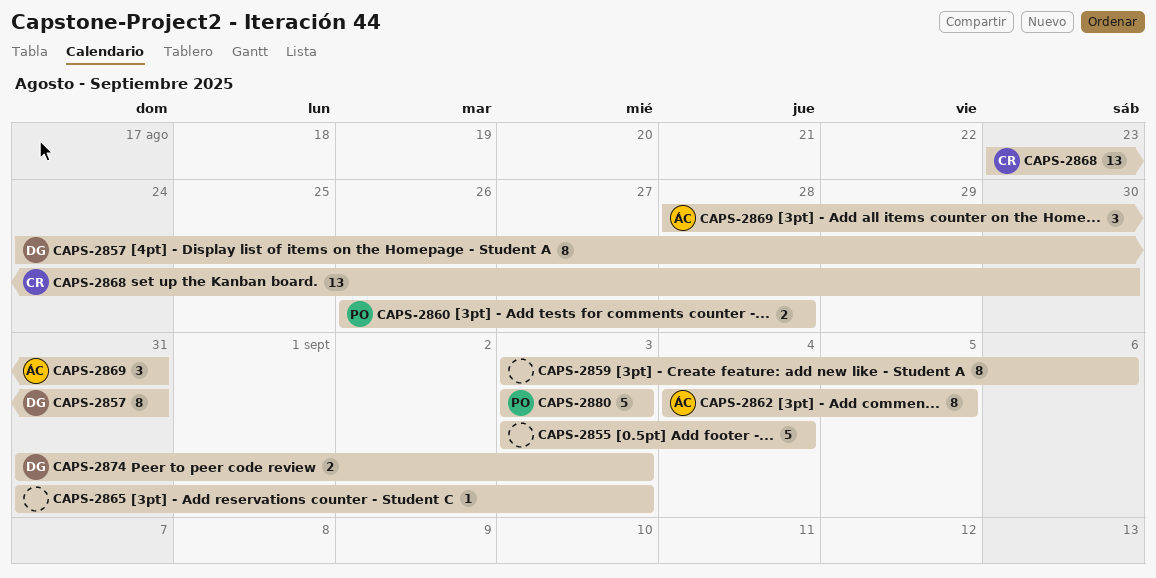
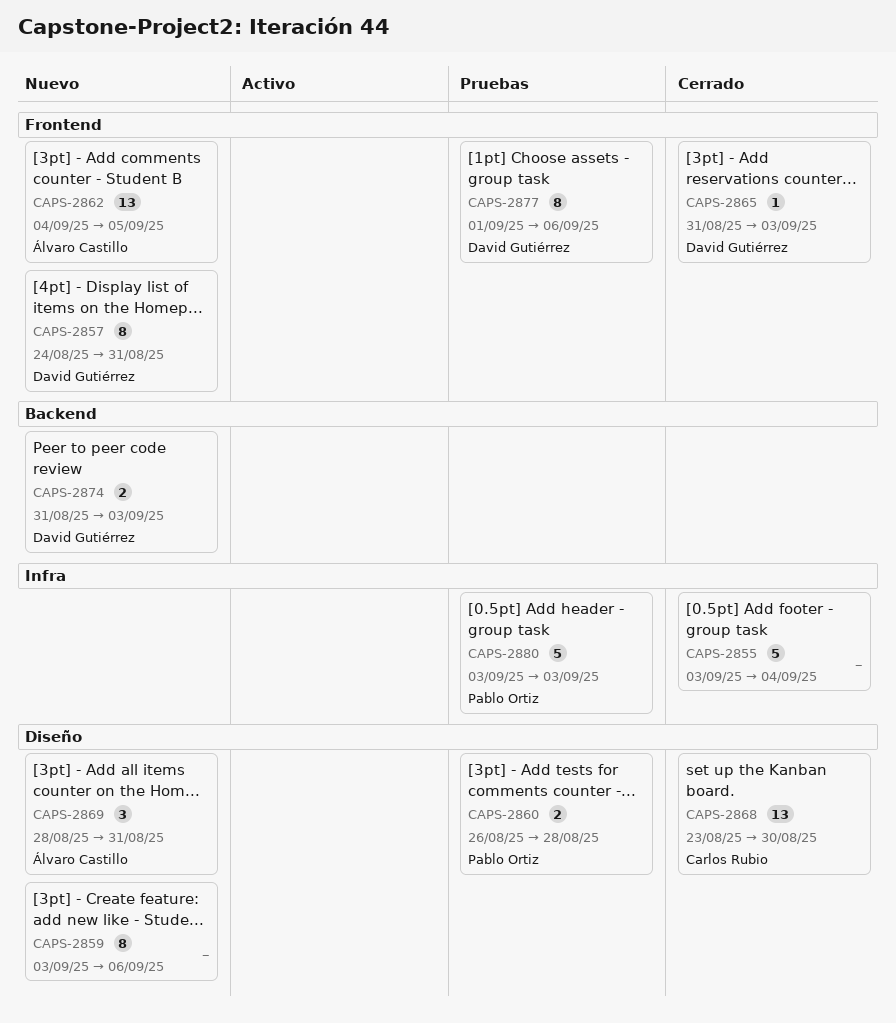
CAPS-2862, estimate: 8 -> 13
CAPS-2865, owner: none -> David Gutiérrez
CAPS-2877: none -> present

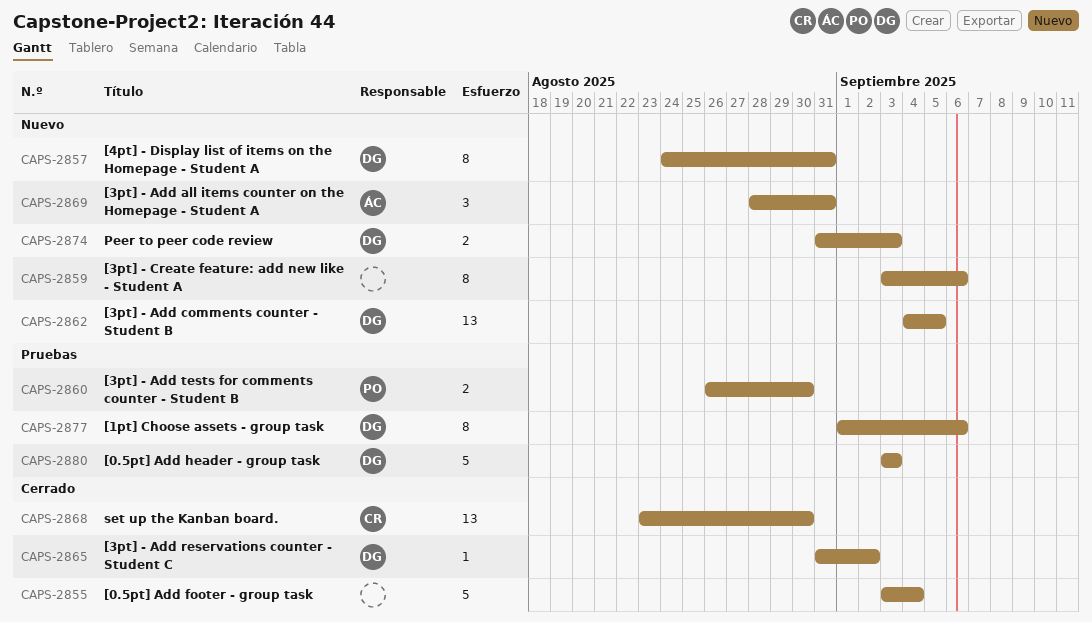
CAPS-2860, due: Aug 28 -> Aug 30
CAPS-2862, owner: Álvaro Castillo -> David Gutiérrez
CAPS-2865, due: Sep 3 -> Sep 2
CAPS-2880, owner: Pablo Ortiz -> David Gutiérrez

